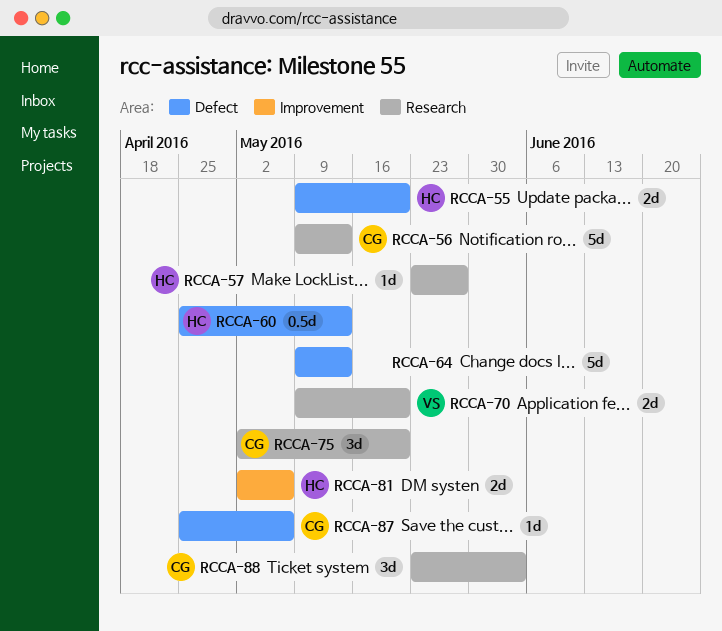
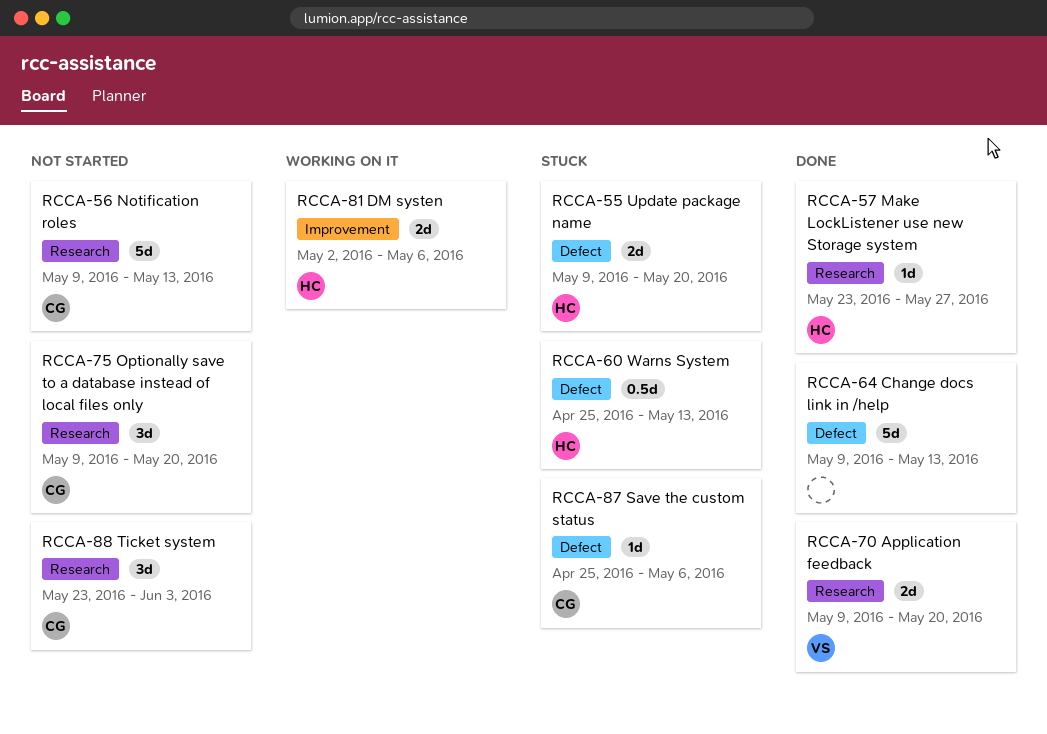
RCCA-75, start: May 2 -> May 9

